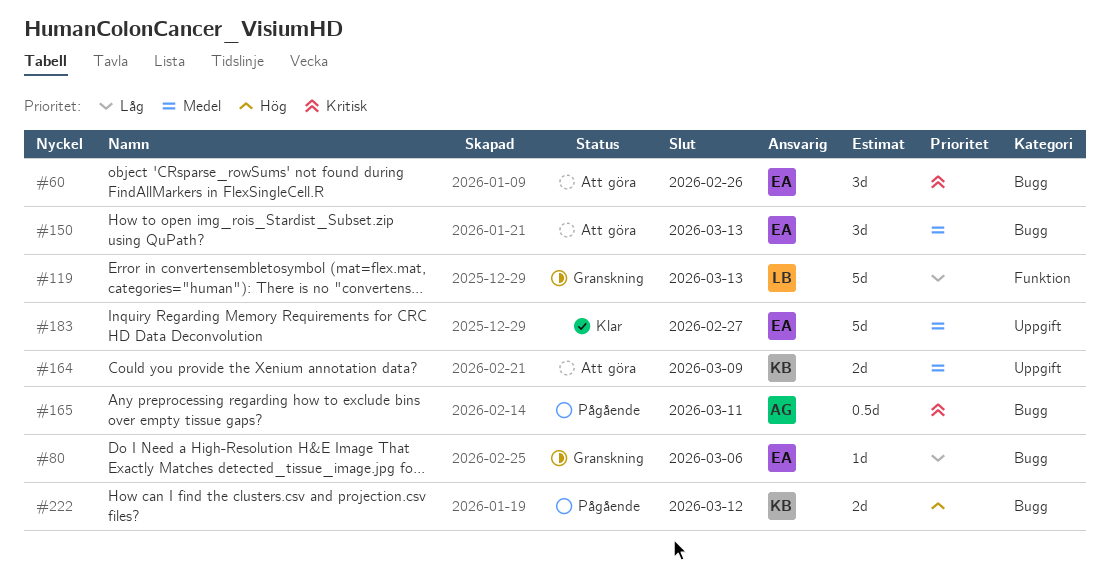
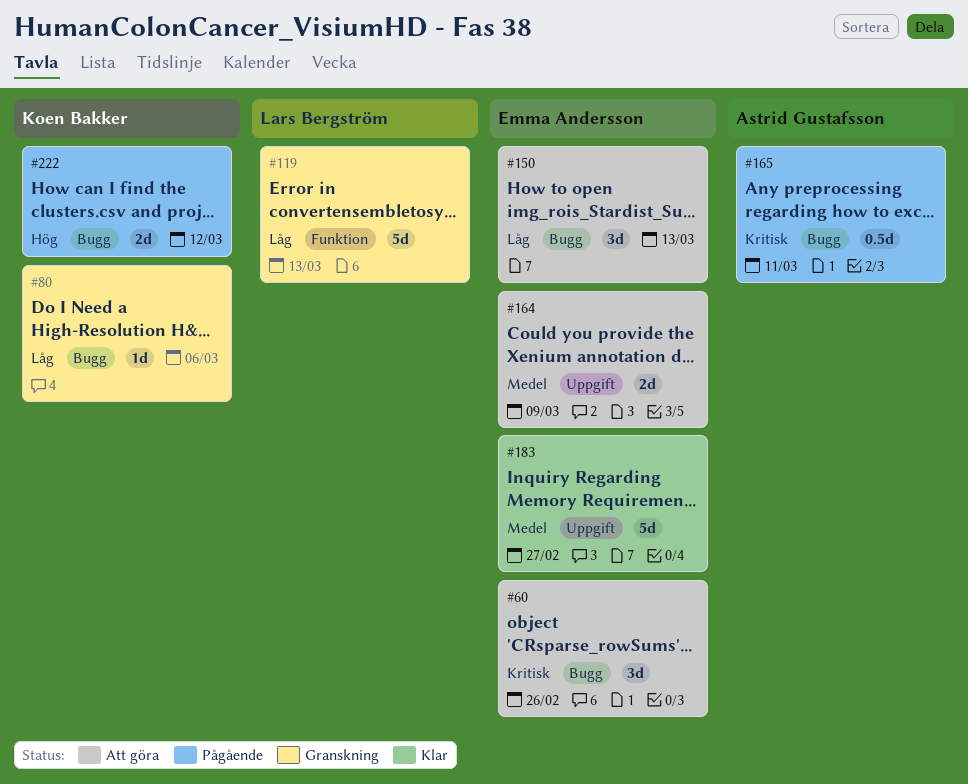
#80, owner: Emma Andersson -> Koen Bakker
#150, priority: Medel -> Låg
#164, owner: Koen Bakker -> Emma Andersson

